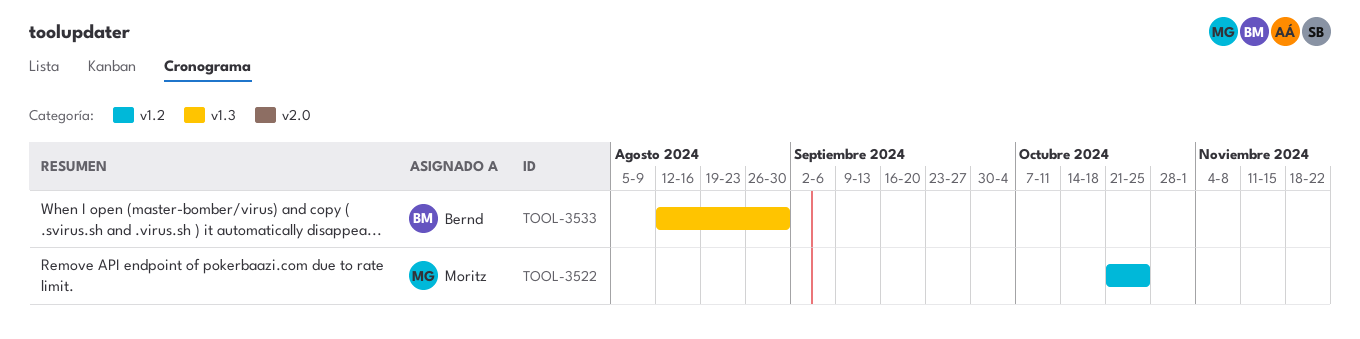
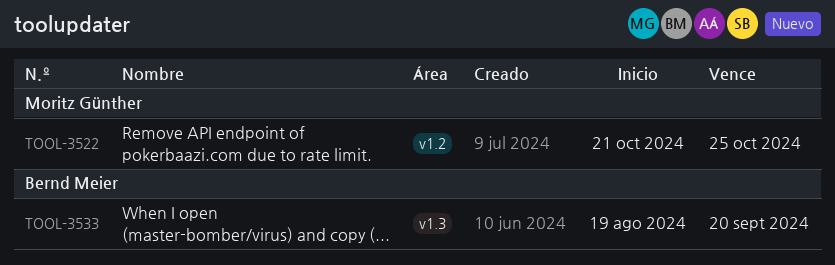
TOOL-3533, start: Aug 12 -> Aug 19
TOOL-3533, due: Aug 30 -> Sep 20

